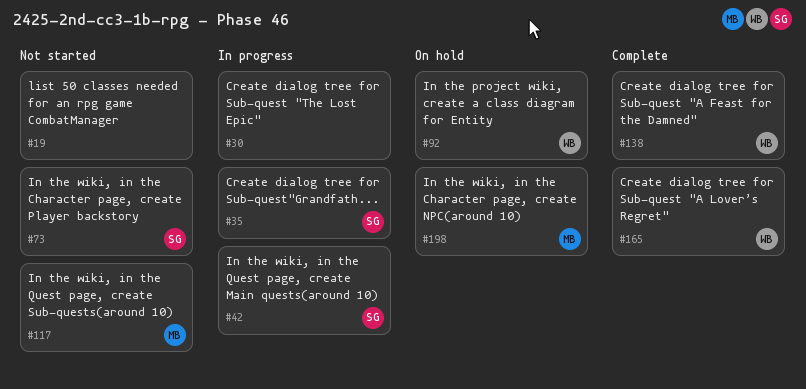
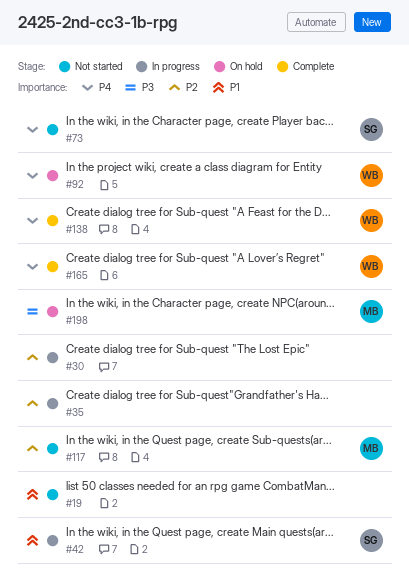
#35, owner: SG -> none

